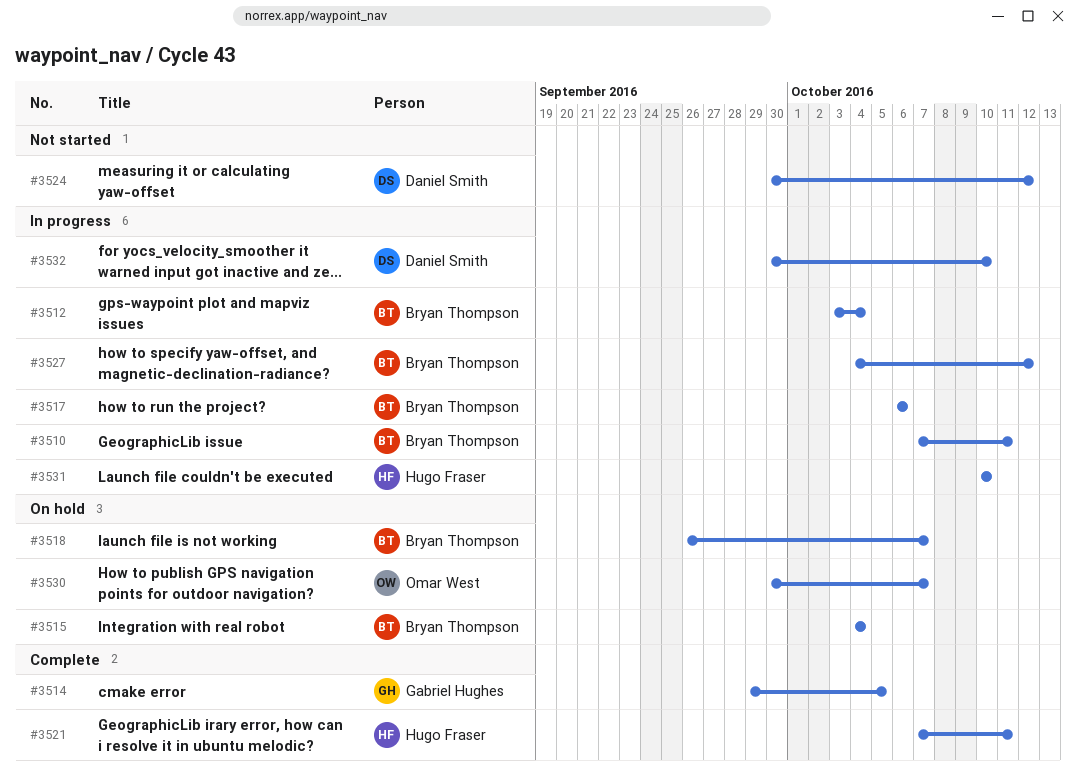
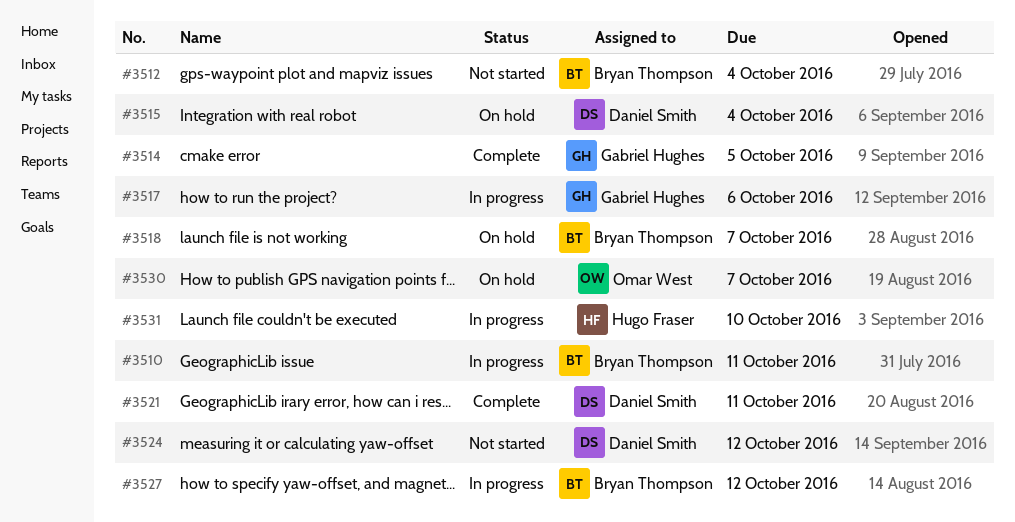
#3512, status: In progress -> Not started
#3515, owner: Bryan Thompson -> Daniel Smith
#3517, owner: Bryan Thompson -> Gabriel Hughes
#3521, owner: Hugo Fraser -> Daniel Smith
#3532: present -> none

